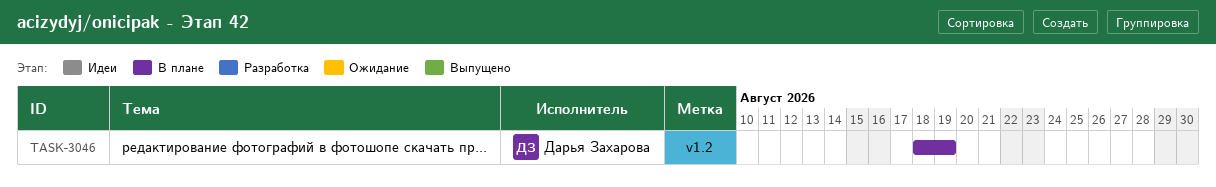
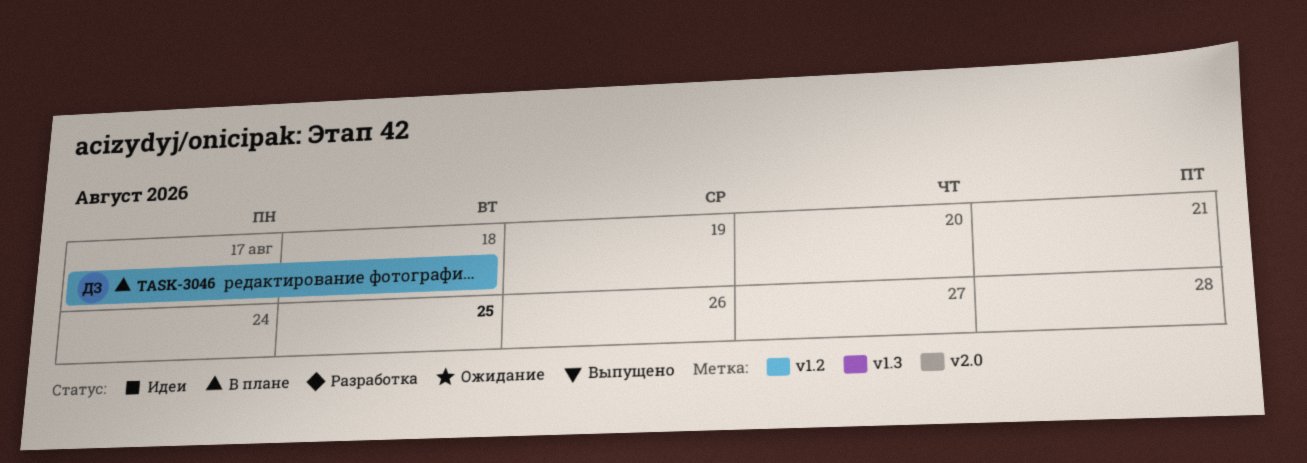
TASK-3046, start: Aug 18 -> Aug 17
TASK-3046, due: Aug 19 -> Aug 18

